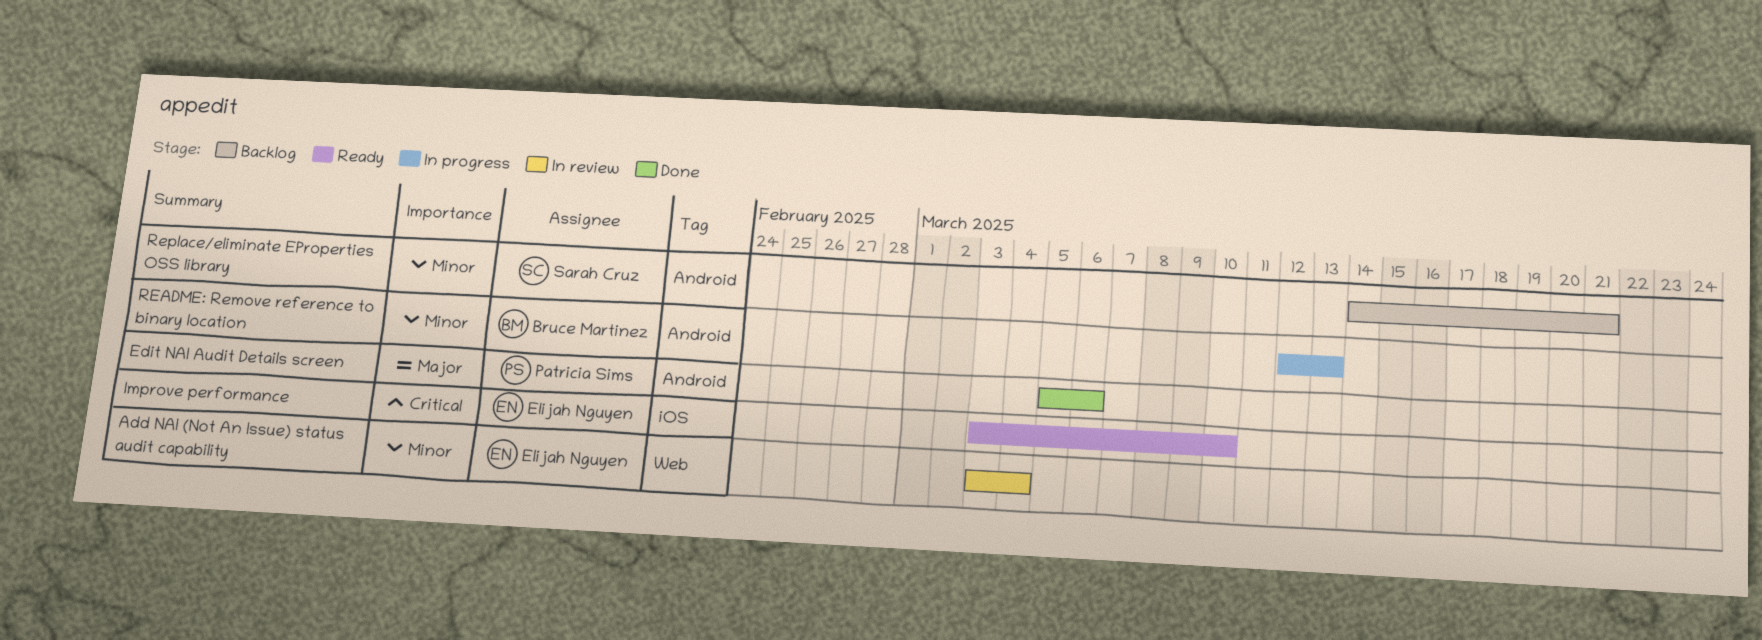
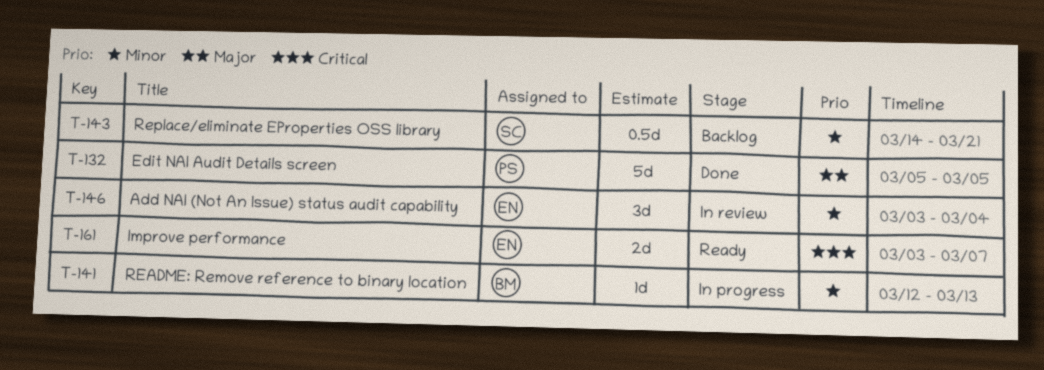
Edit NAI Audit Details screen, due: Mar 6 -> Mar 5
Improve performance, due: Mar 10 -> Mar 7

